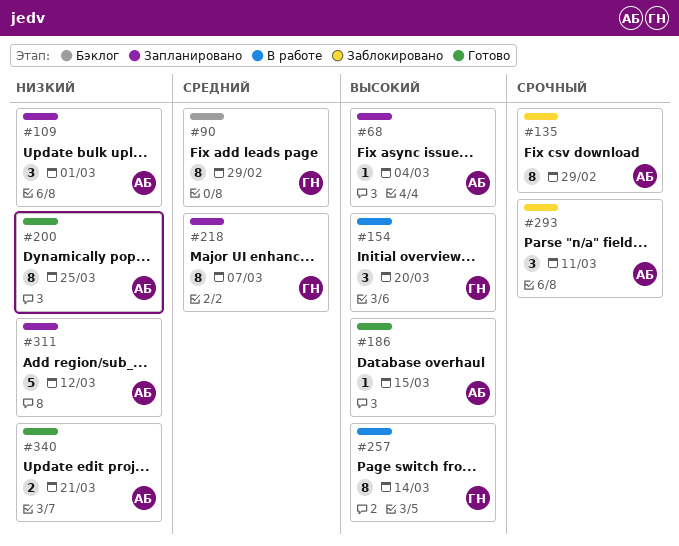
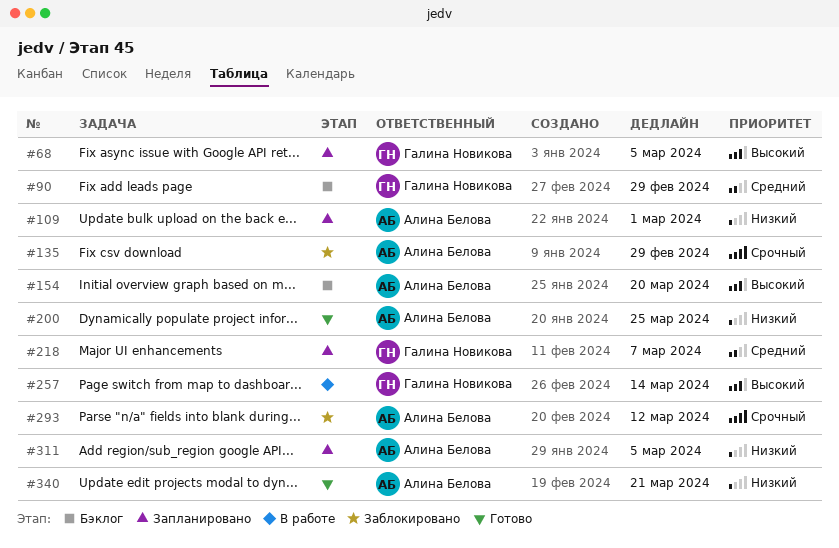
#68, owner: Алина Белова -> Галина Новикова
#68, due: Mar 4 -> Mar 5
#154, status: В работе -> Бэклог
#154, owner: Галина Новикова -> Алина Белова
#186: present -> none
#293, due: Mar 11 -> Mar 12
#311, due: Mar 12 -> Mar 5

